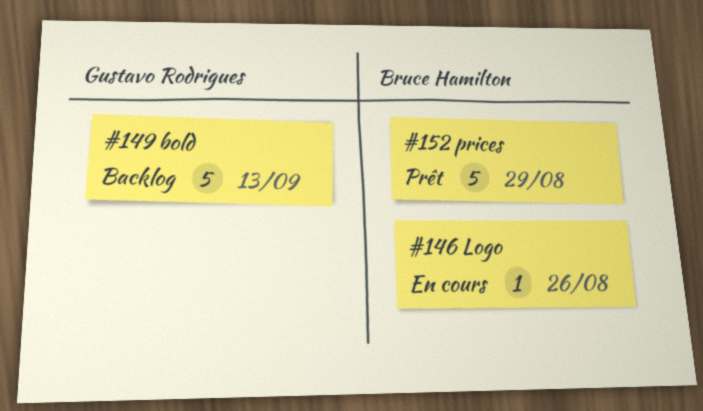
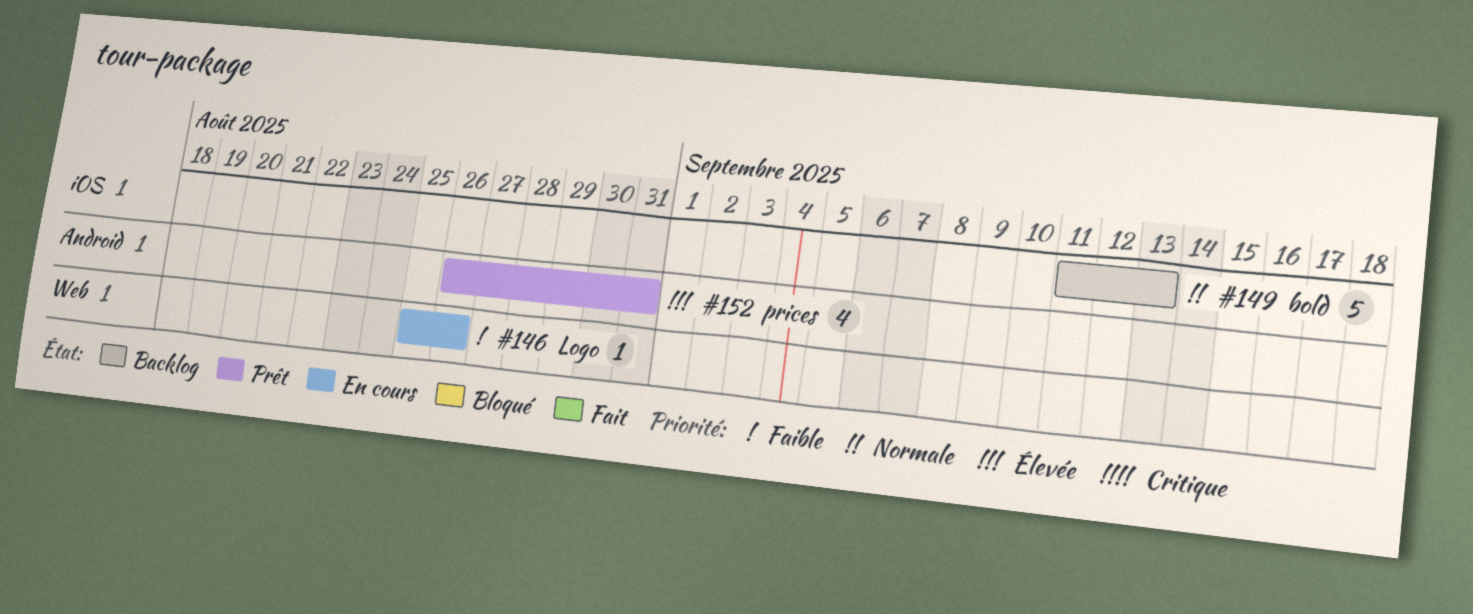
#152, estimate: 5 -> 4
#152, due: Aug 29 -> Aug 31

